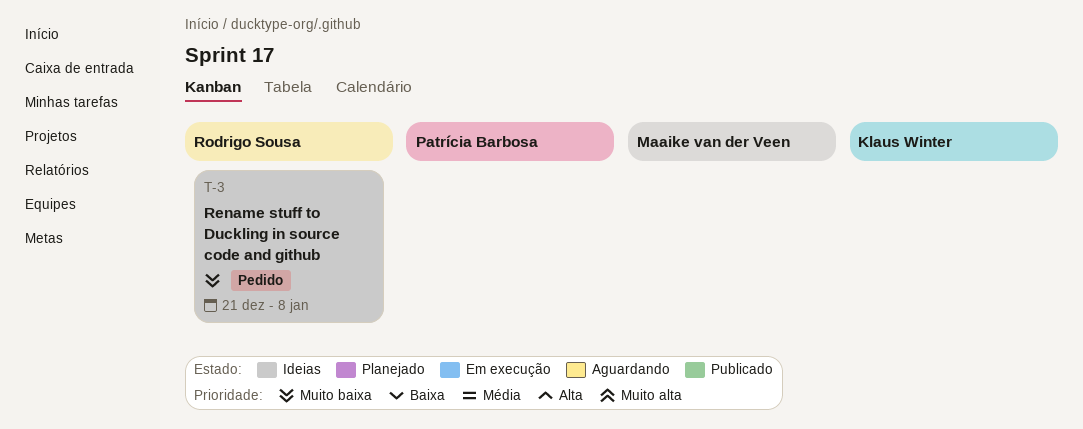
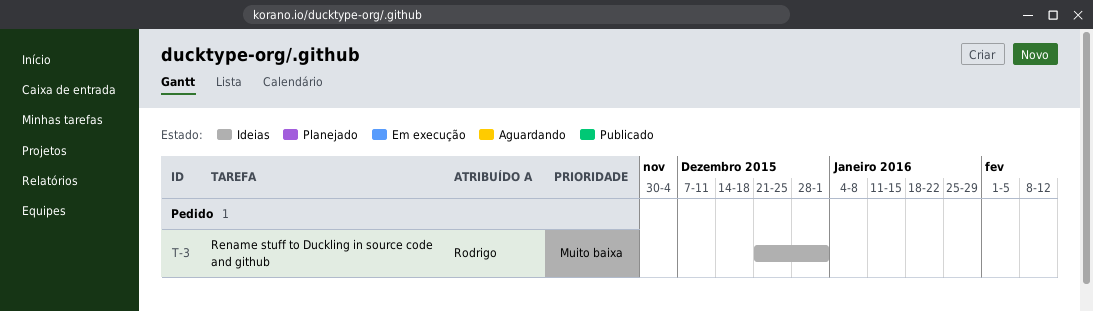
T-3, due: Jan 8 -> Jan 1

